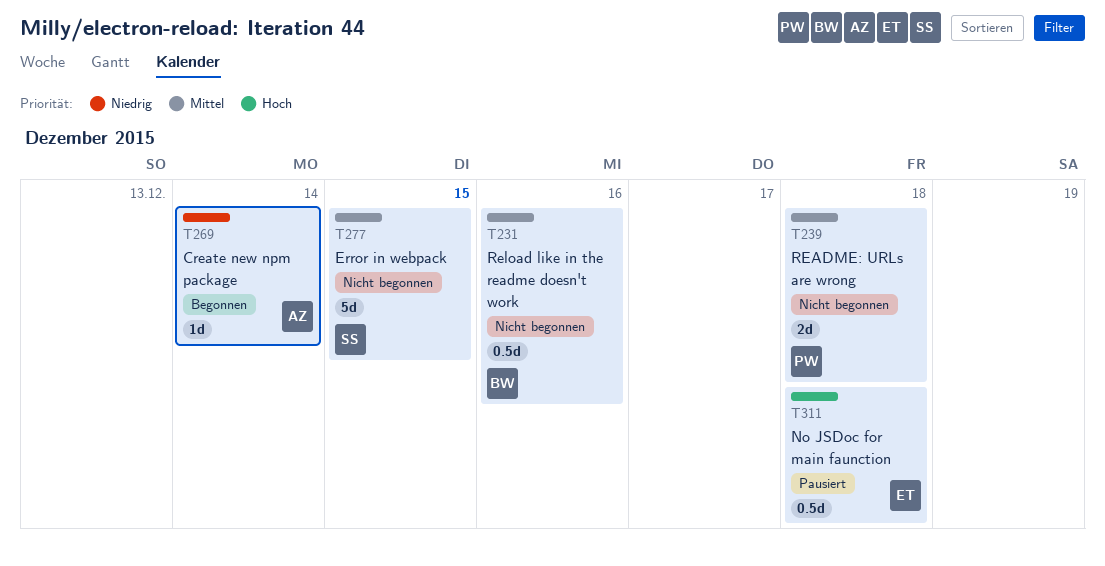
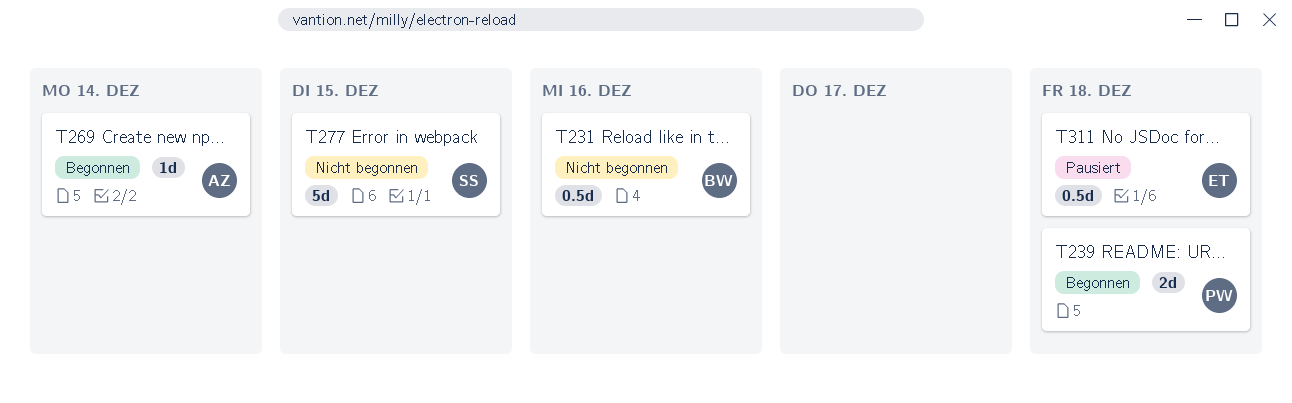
T239, status: Nicht begonnen -> Begonnen

